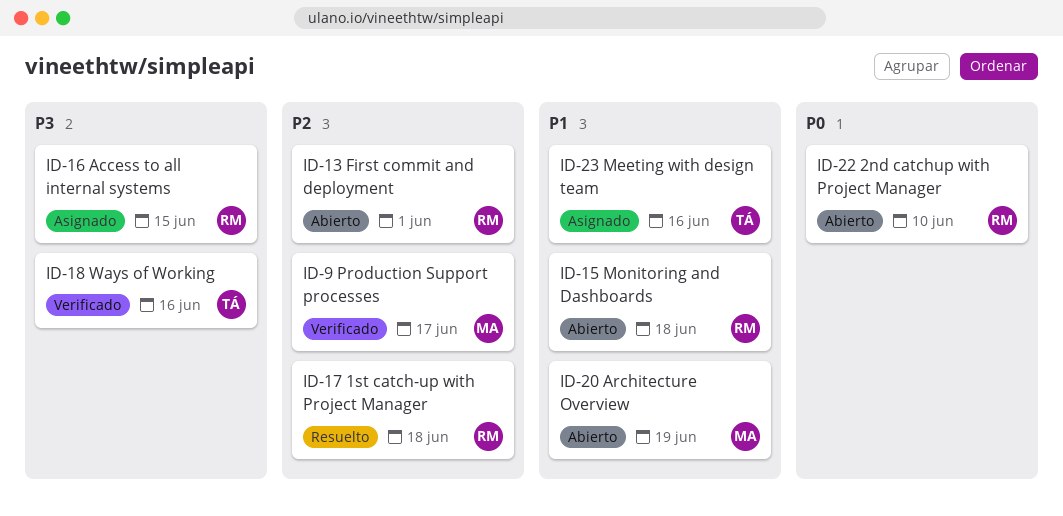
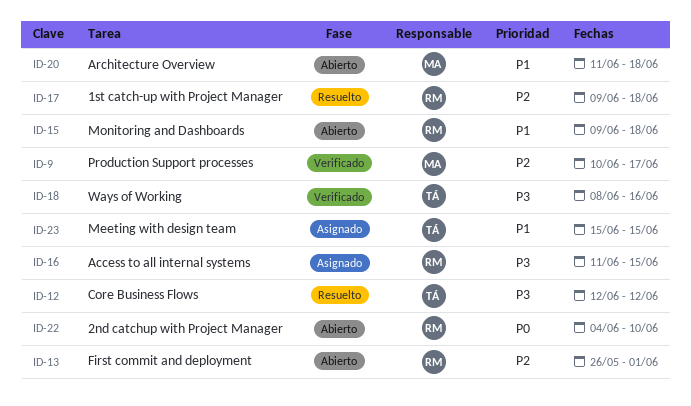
ID-12: none -> present
ID-20, due: Jun 19 -> Jun 18
ID-23, due: Jun 16 -> Jun 15

